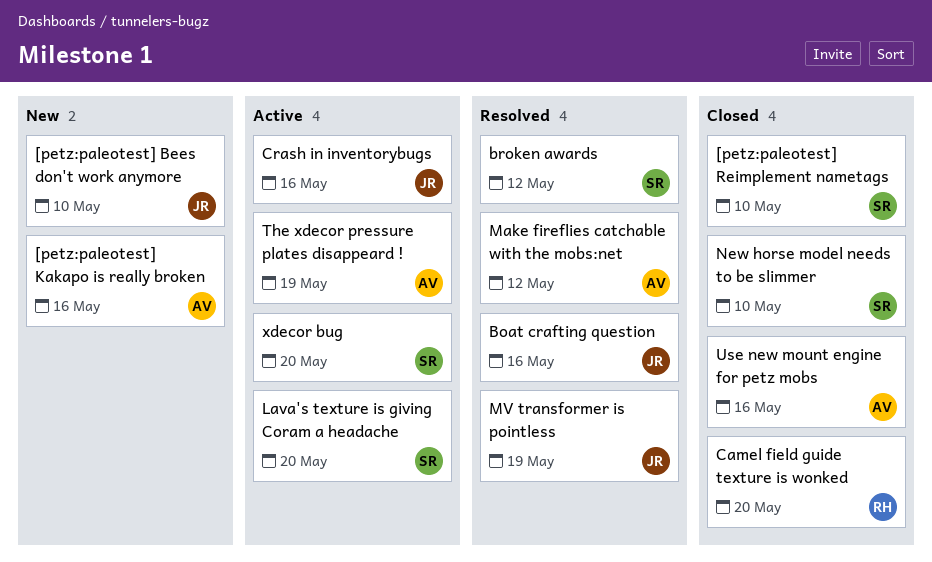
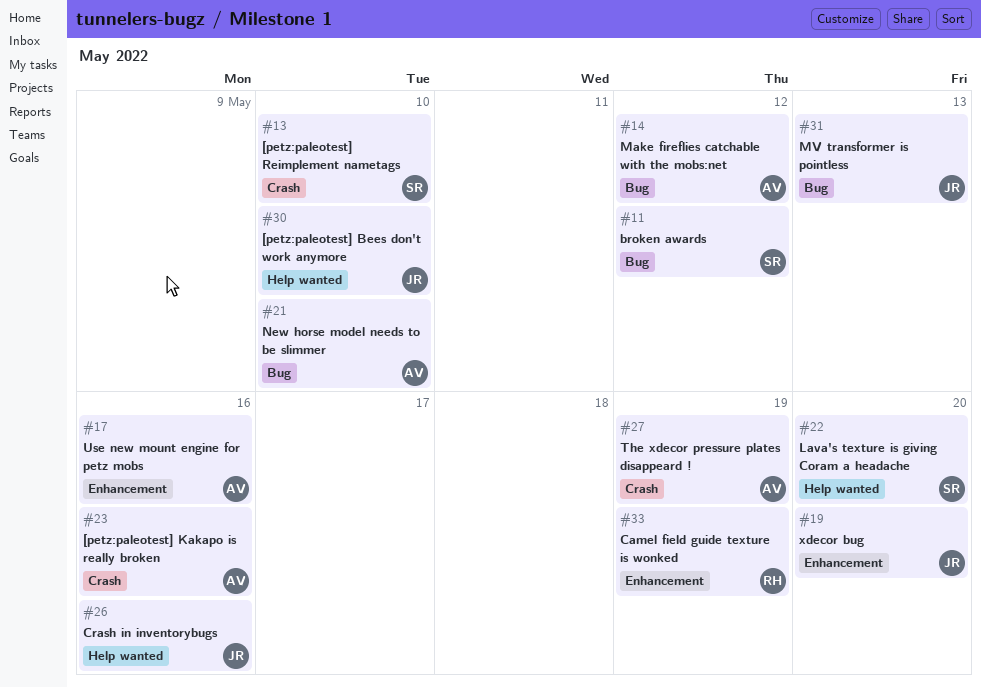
Boat crafting question: present -> none
Camel field guide texture is wonked, due: May 20 -> May 19
MV transformer is pointless, due: May 19 -> May 13
New horse model needs to be slimmer, owner: SR -> AV
xdecor bug, owner: SR -> JR

